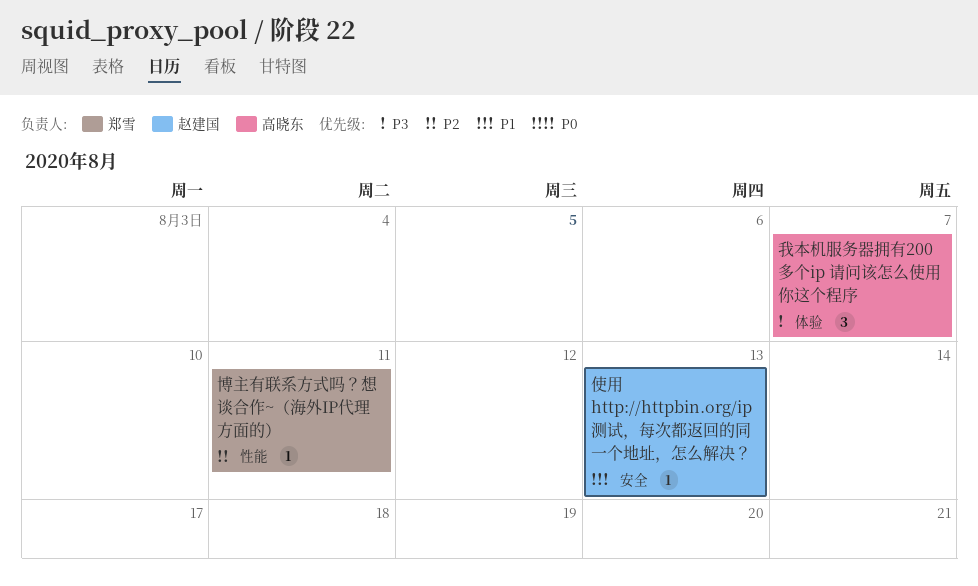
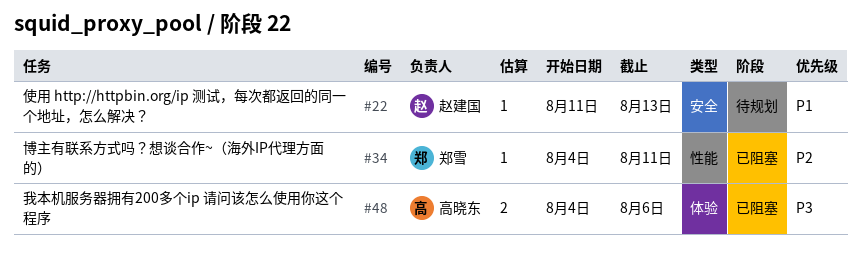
我本机服务器拥有200多个ip 请问该怎么使用你这个程序, estimate: 3 -> 2
我本机服务器拥有200多个ip 请问该怎么使用你这个程序, due: Aug 7 -> Aug 6

